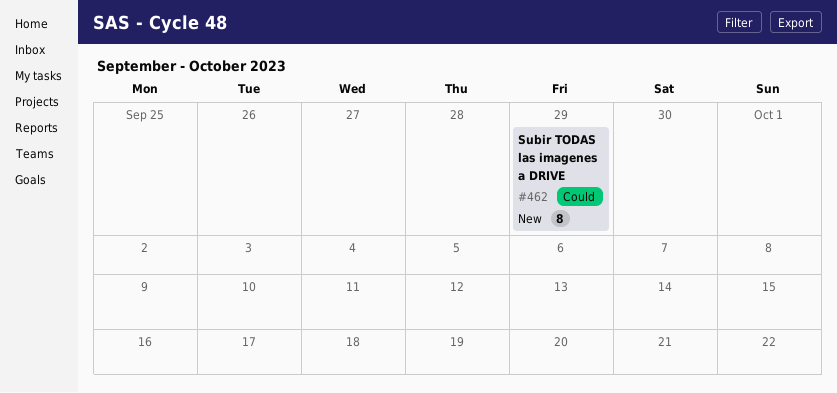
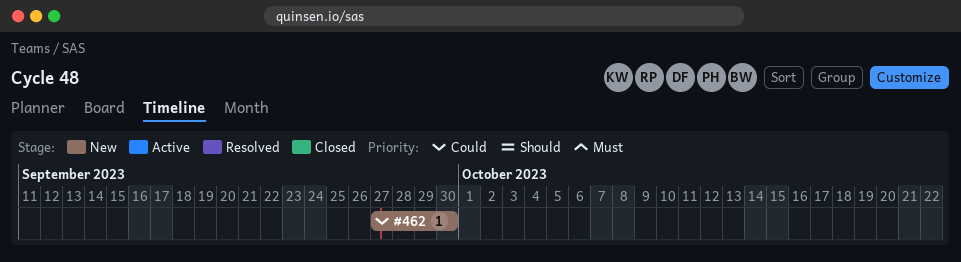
#462, estimate: 8 -> 1
#462, due: Sep 29 -> Sep 30

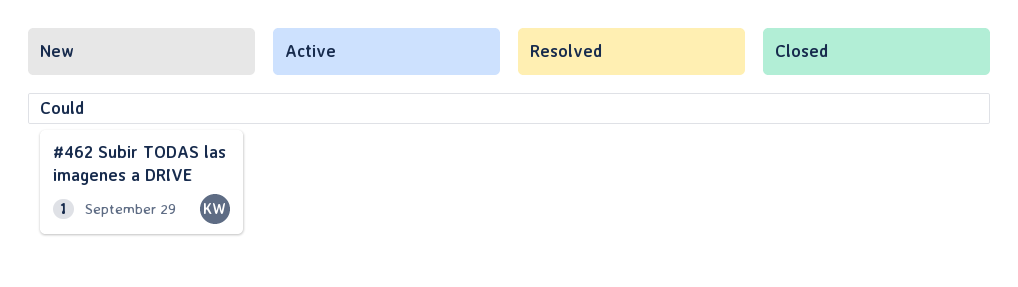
#462, due: Sep 30 -> Sep 29

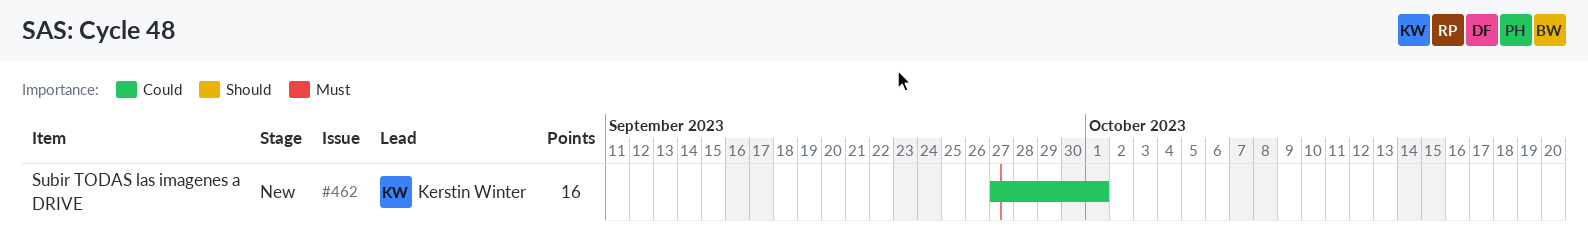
#462, estimate: 1 -> 16
#462, due: Sep 29 -> Oct 1

